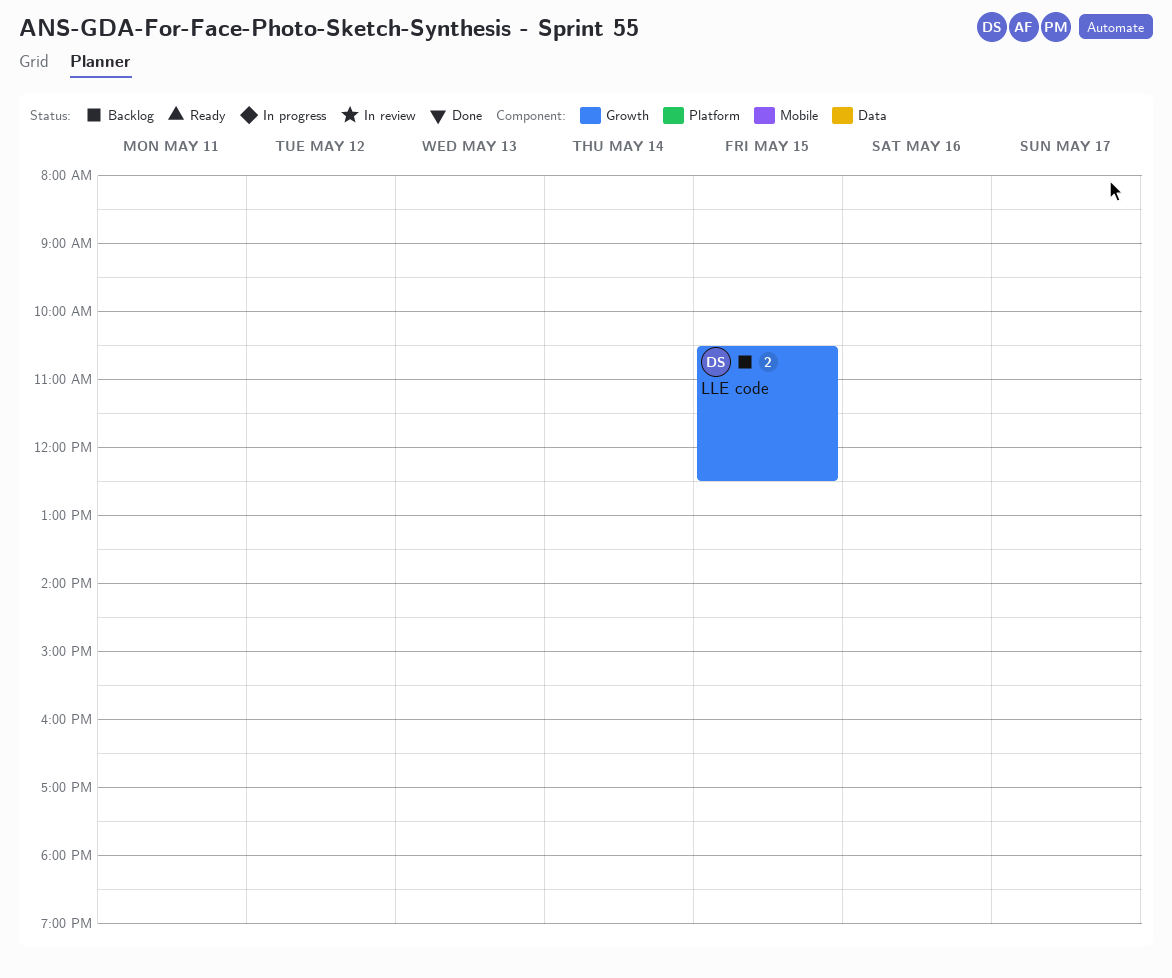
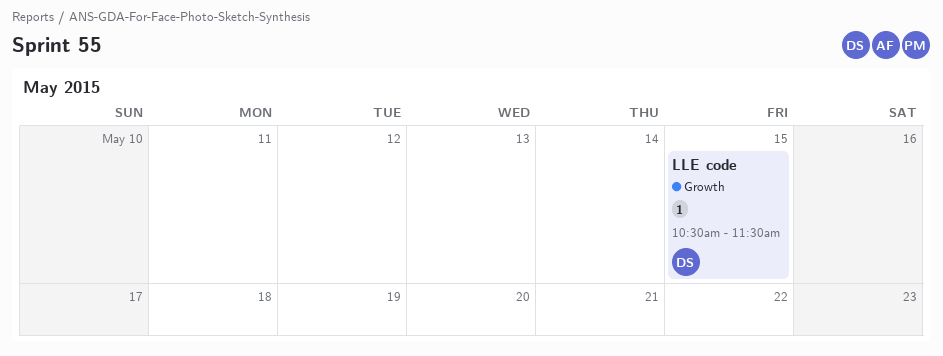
LLE code, estimate: 2 -> 1
LLE code, ends: 12:30 -> 11:30

